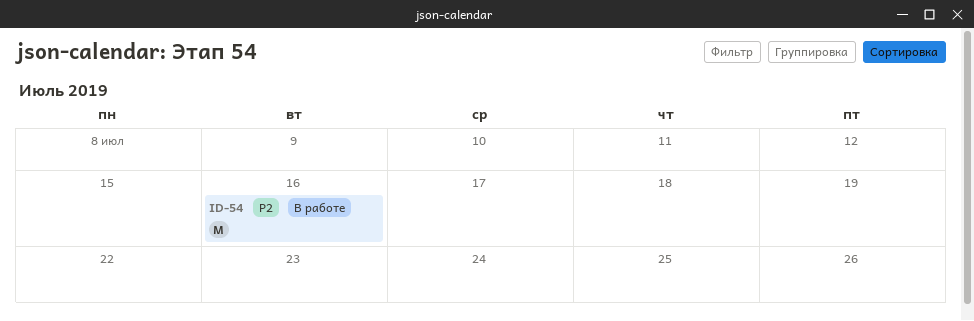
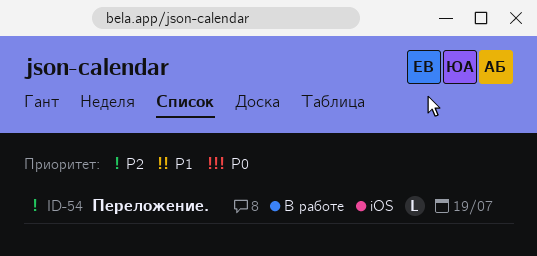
ID-54, estimate: M -> L
ID-54, due: Jul 16 -> Jul 19

